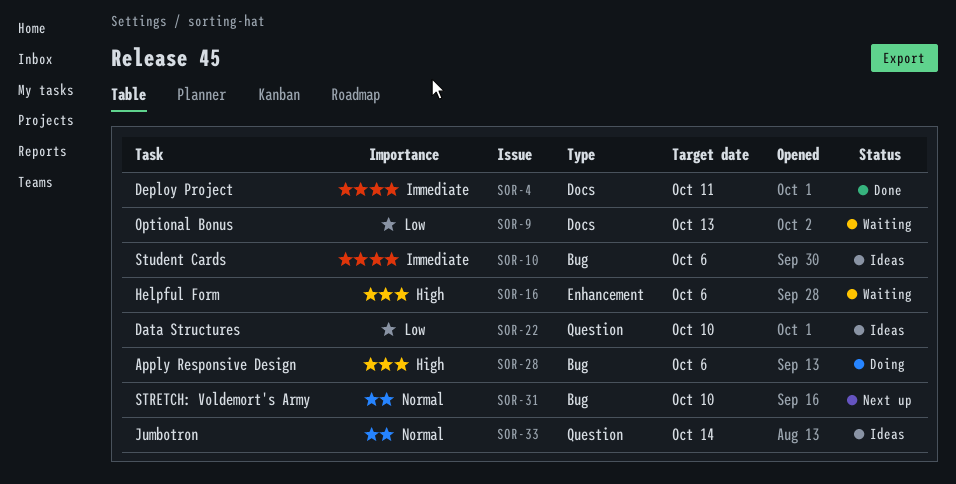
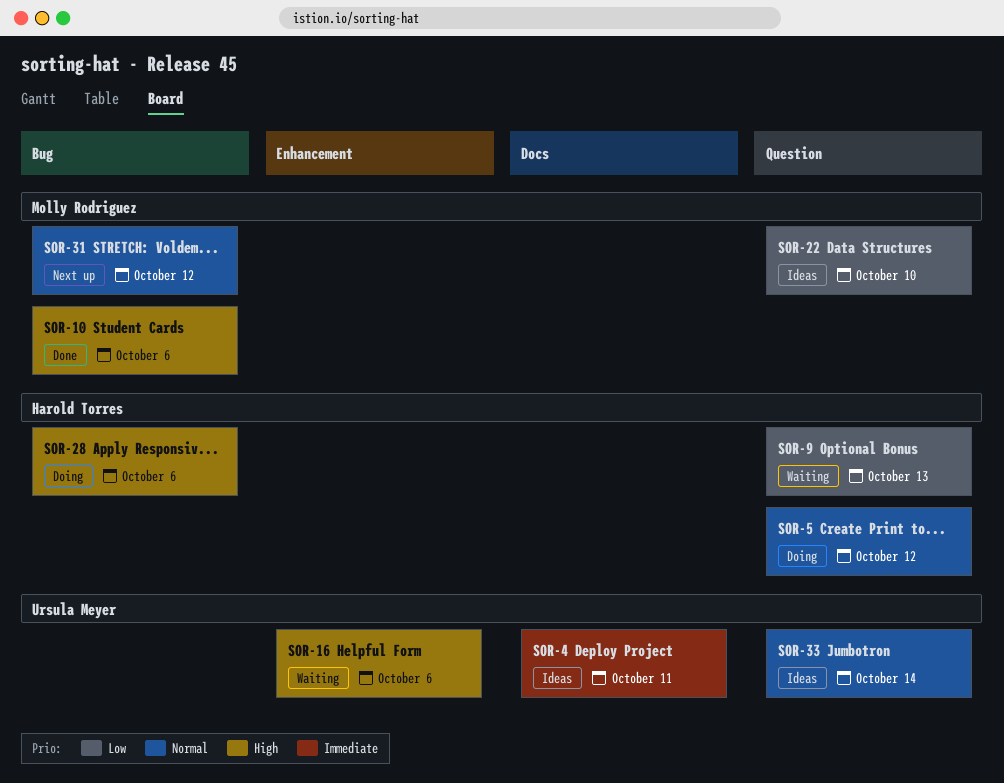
SOR-4, status: Done -> Ideas
SOR-5: none -> present
SOR-9, label: Docs -> Question
SOR-10, status: Ideas -> Done
SOR-10, priority: Immediate -> High
SOR-31, due: Oct 10 -> Oct 12

